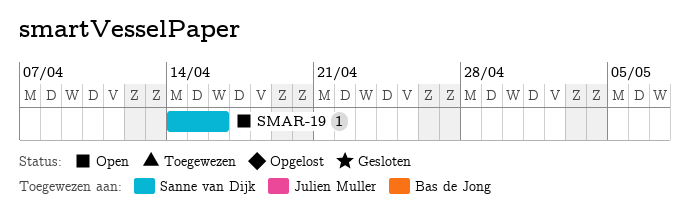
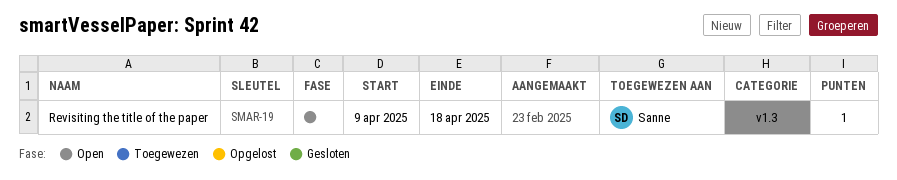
SMAR-19, start: Apr 14 -> Apr 9
SMAR-19, due: Apr 16 -> Apr 18

